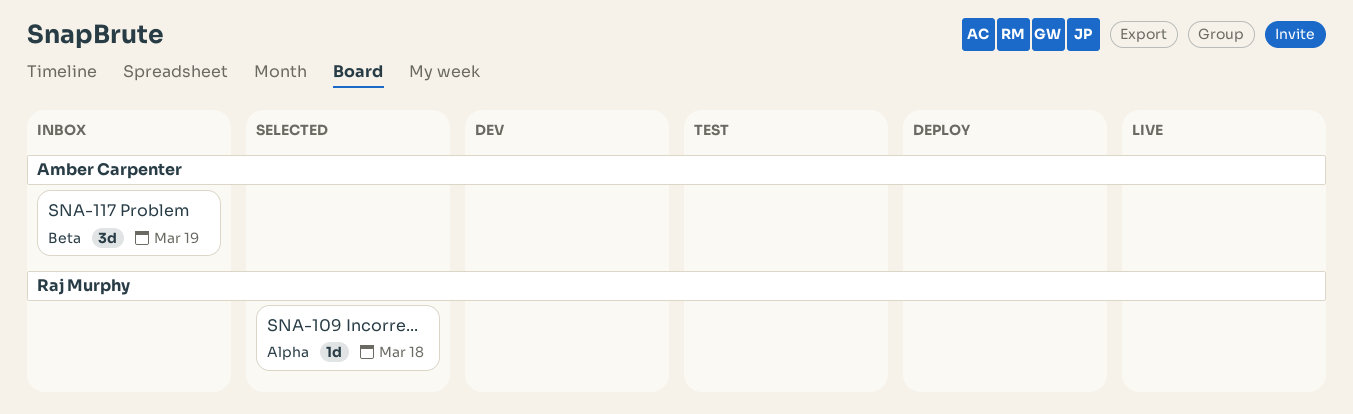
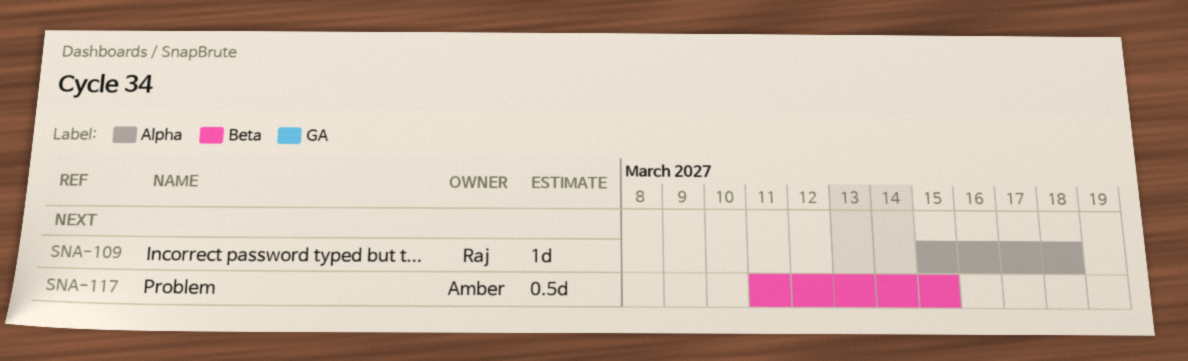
SNA-117, estimate: 3d -> 0.5d
SNA-117, due: Mar 19 -> Mar 15

